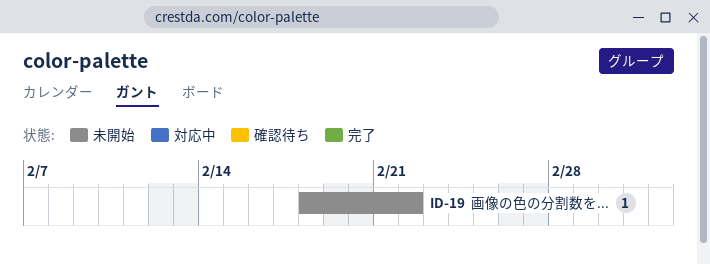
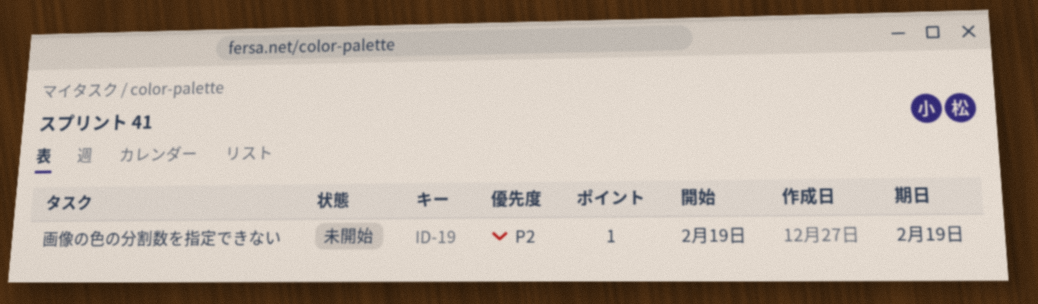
ID-19, start: Feb 18 -> Feb 19
ID-19, due: Feb 22 -> Feb 19

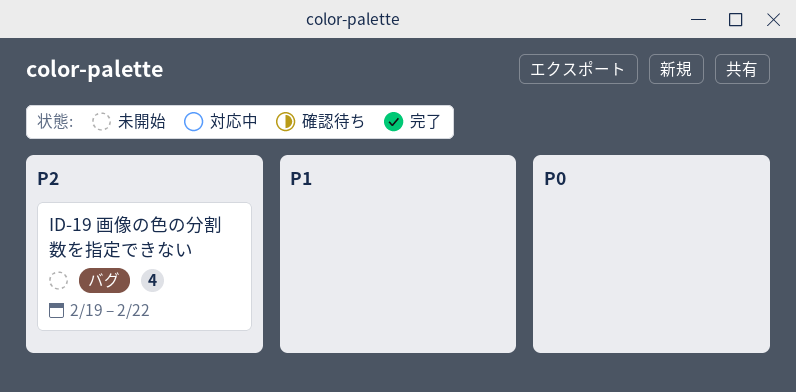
ID-19, estimate: 1 -> 4
ID-19, due: Feb 19 -> Feb 22

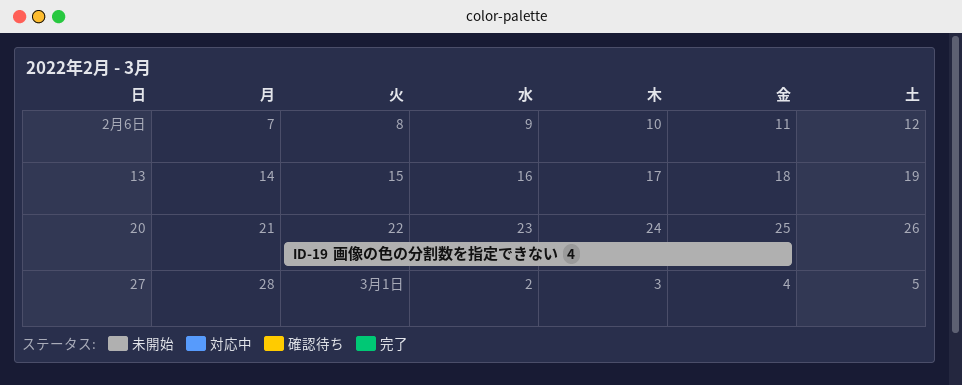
ID-19, start: Feb 19 -> Feb 22
ID-19, due: Feb 22 -> Feb 25

